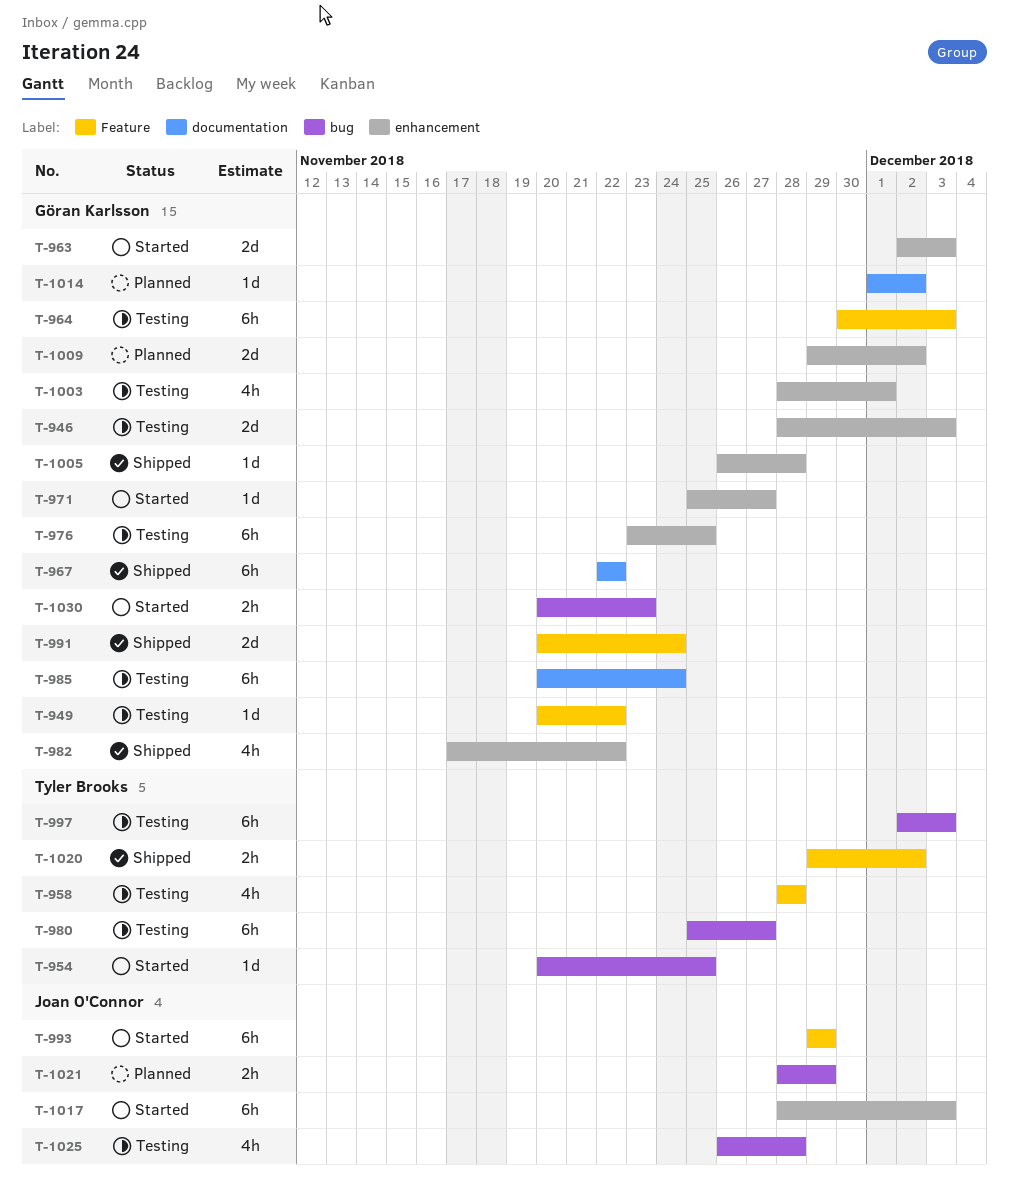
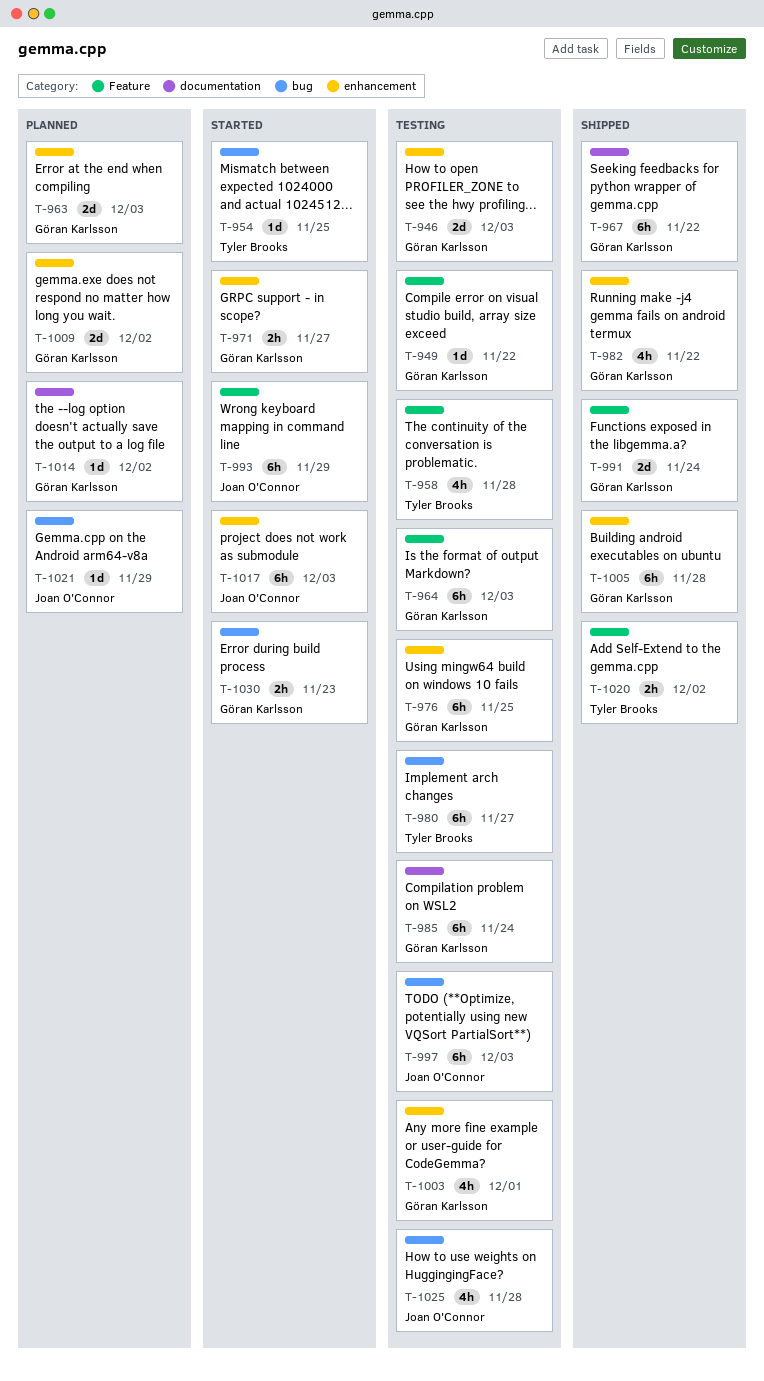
T-963, status: Started -> Planned
T-971, estimate: 1d -> 2h
T-997, owner: Tyler Brooks -> Joan O'Connor
T-1005, estimate: 1d -> 6h
T-1021, estimate: 2h -> 1d

